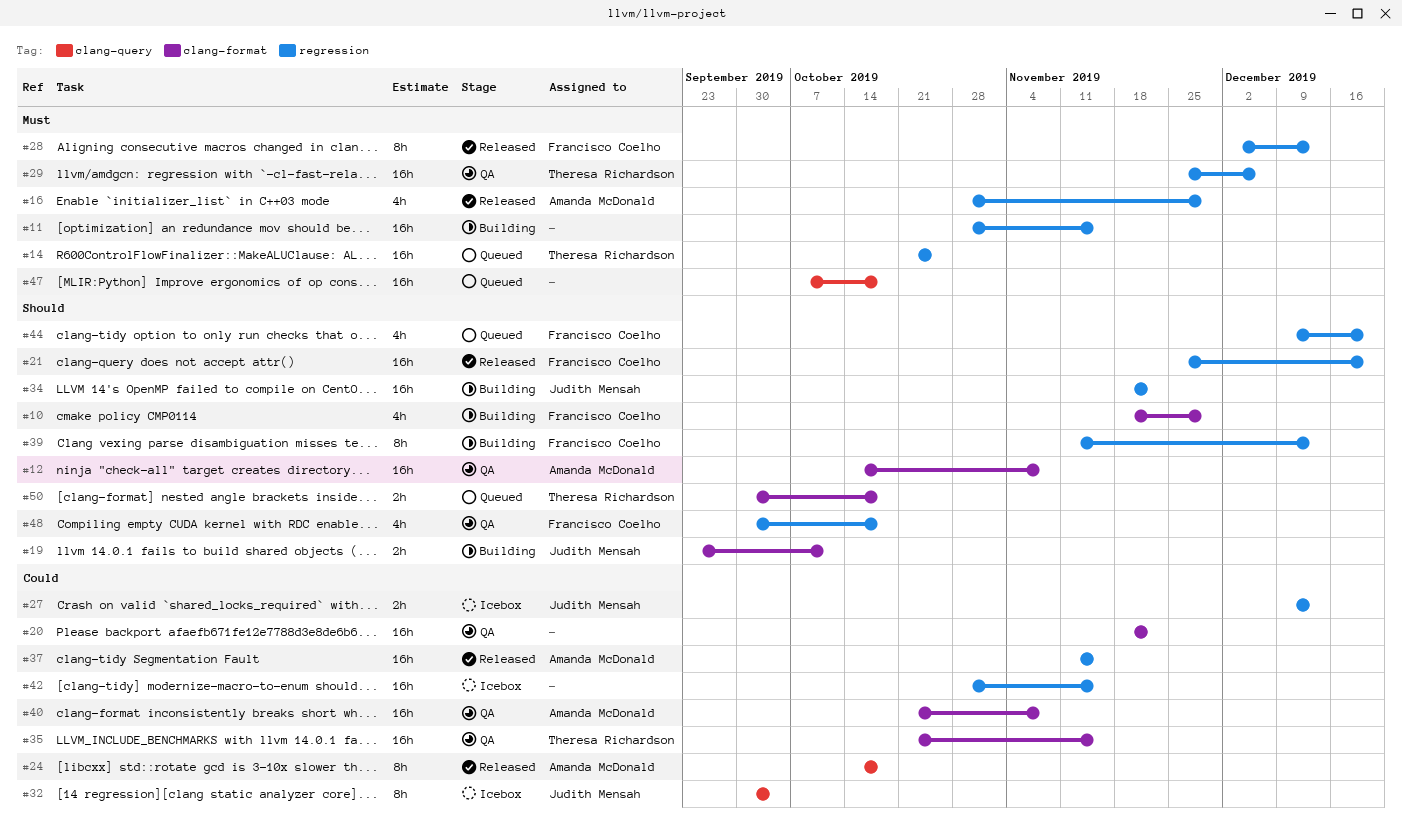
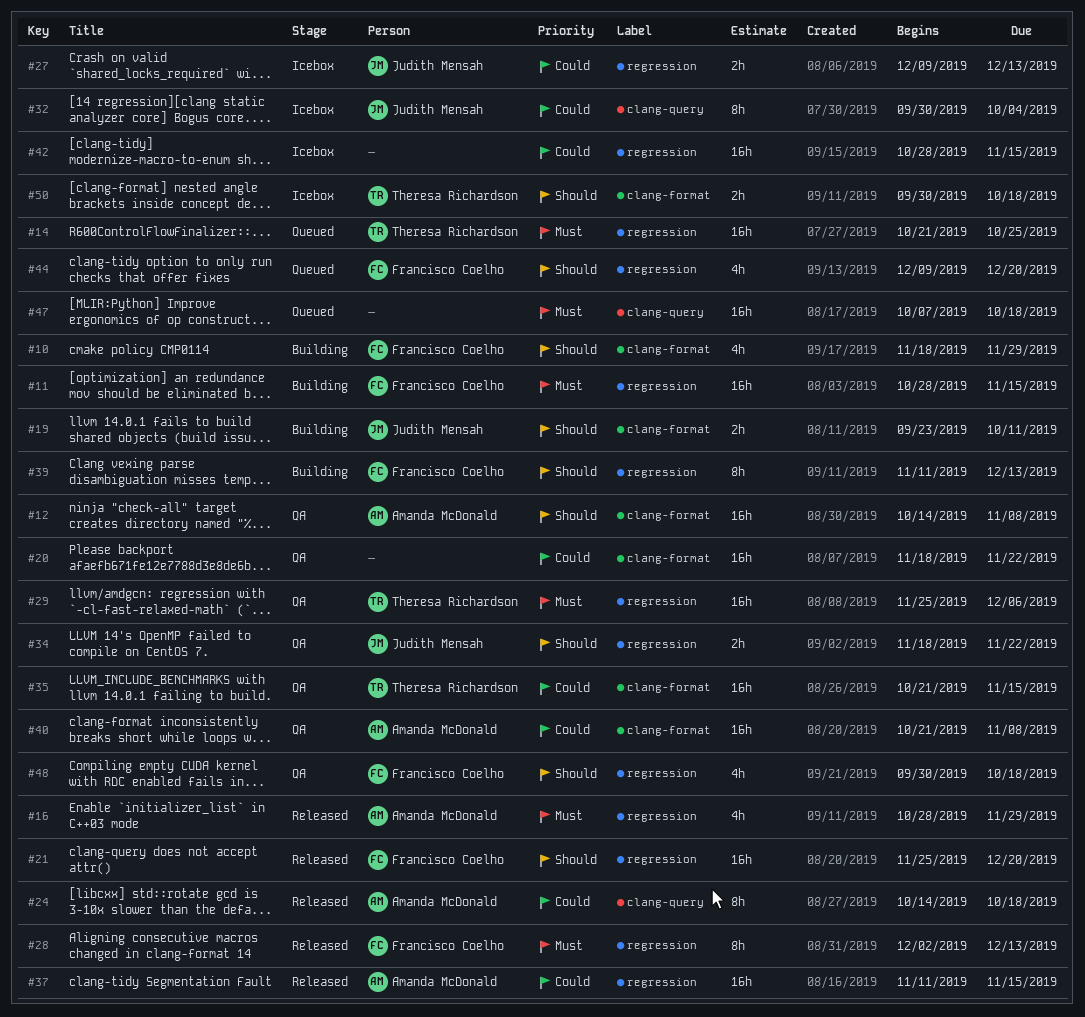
#11, owner: none -> Francisco Coelho
#34, status: Building -> QA
#34, estimate: 16h -> 2h
#50, status: Queued -> Icebox

